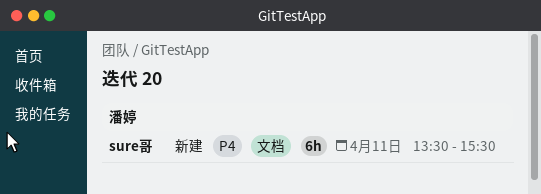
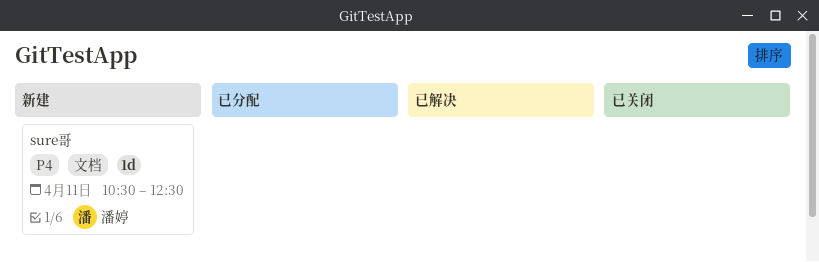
sure哥, estimate: 6h -> 1d
sure哥, begins: 13:30 -> 10:30
sure哥, ends: 15:30 -> 12:30

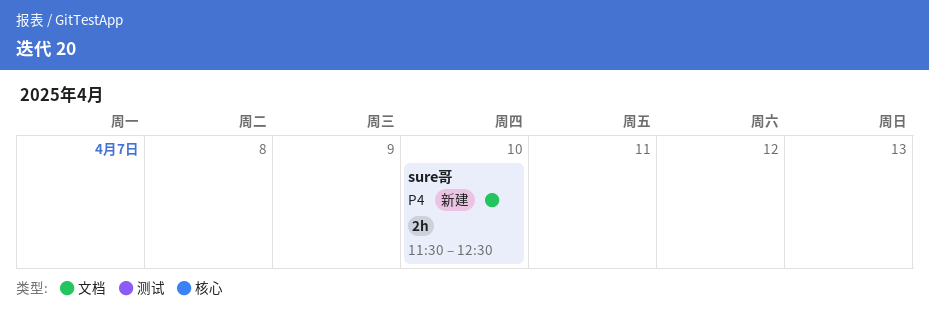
sure哥, estimate: 1d -> 2h
sure哥, day: Apr 11 -> Apr 10
sure哥, begins: 10:30 -> 11:30

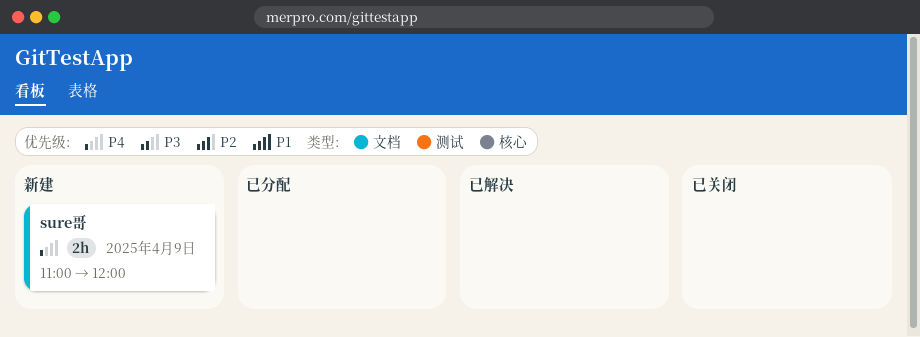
sure哥, day: Apr 10 -> Apr 9
sure哥, begins: 11:30 -> 11:00
sure哥, ends: 12:30 -> 12:00

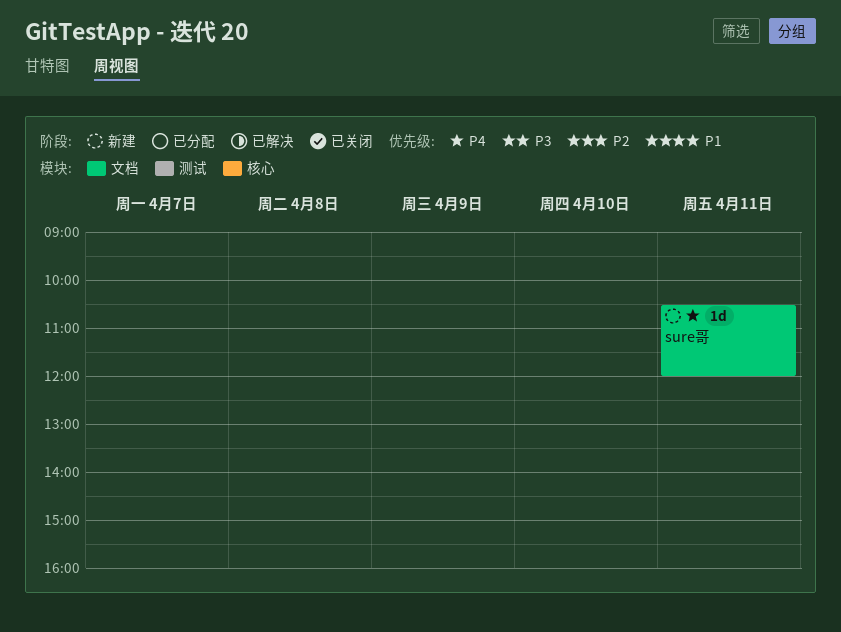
sure哥, estimate: 2h -> 1d
sure哥, day: Apr 9 -> Apr 11
sure哥, begins: 11:00 -> 10:30

